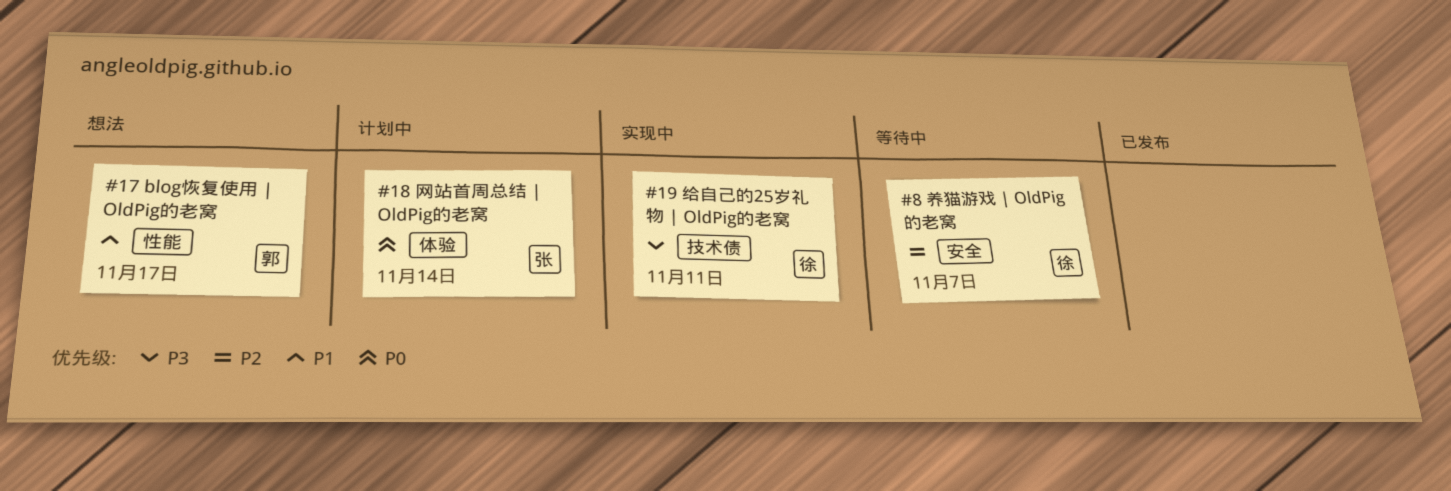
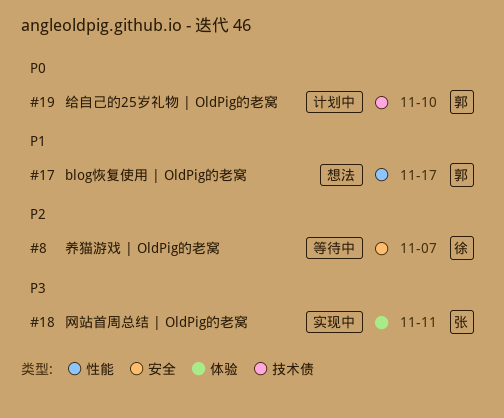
#18, status: 计划中 -> 实现中
#18, priority: P0 -> P3
#18, due: Nov 14 -> Nov 11
#19, status: 实现中 -> 计划中
#19, owner: 徐 -> 郭
#19, priority: P3 -> P0
#19, due: Nov 11 -> Nov 10

